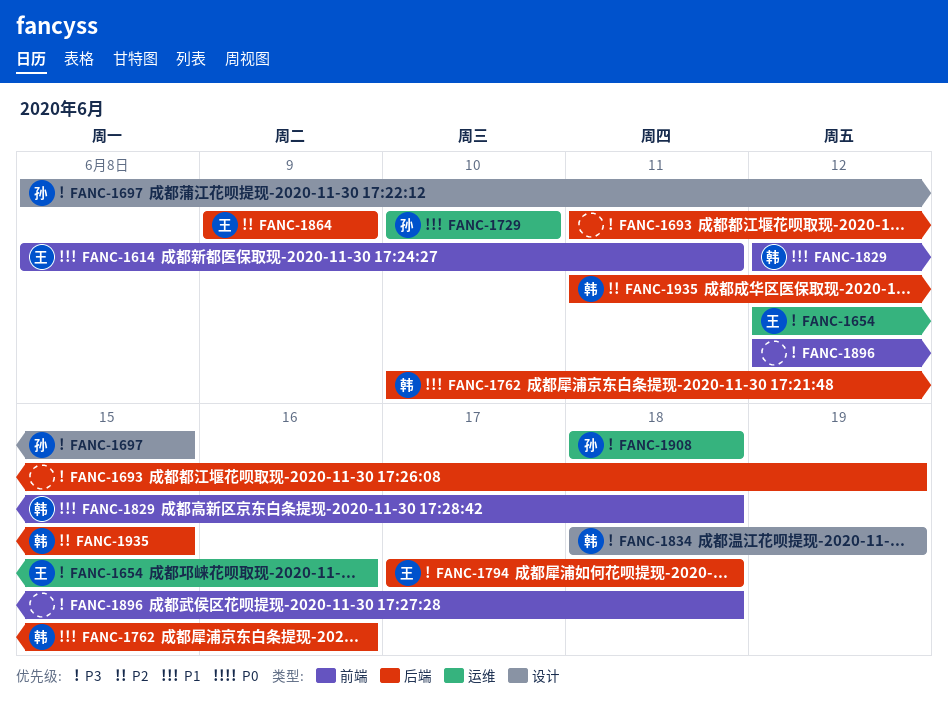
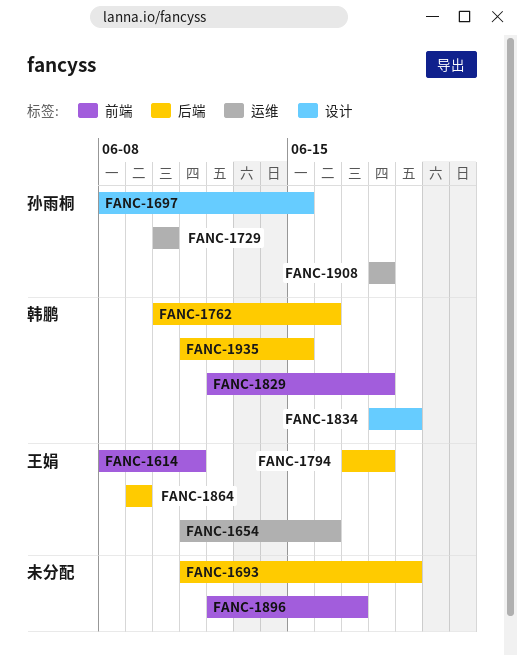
FANC-1654, start: Jun 12 -> Jun 11
FANC-1896, due: Jun 18 -> Jun 17

